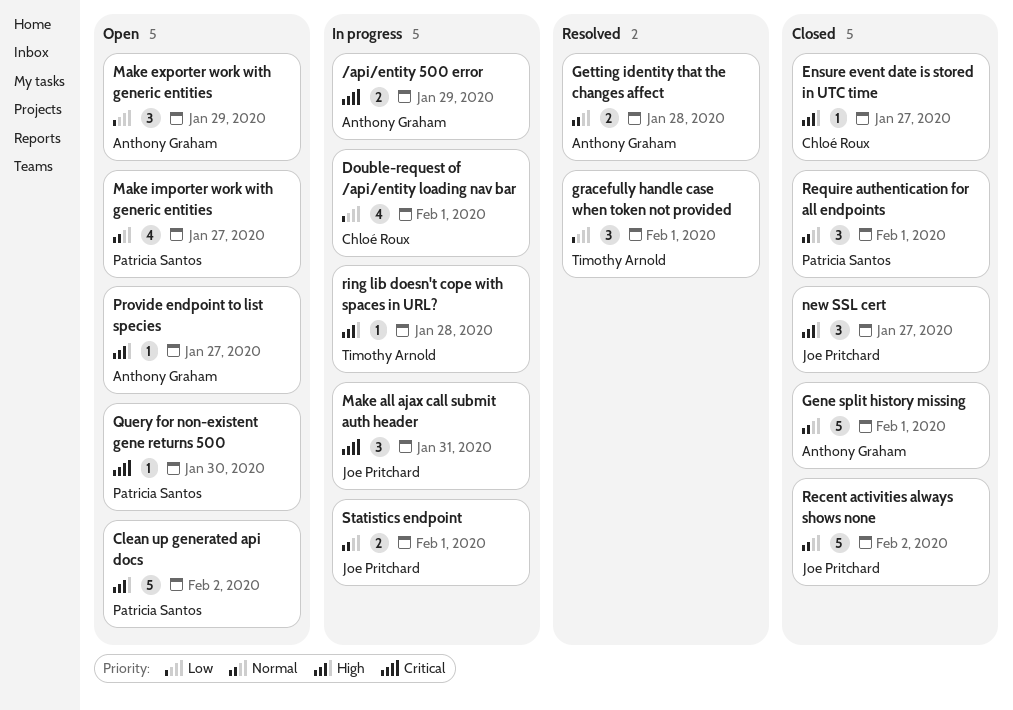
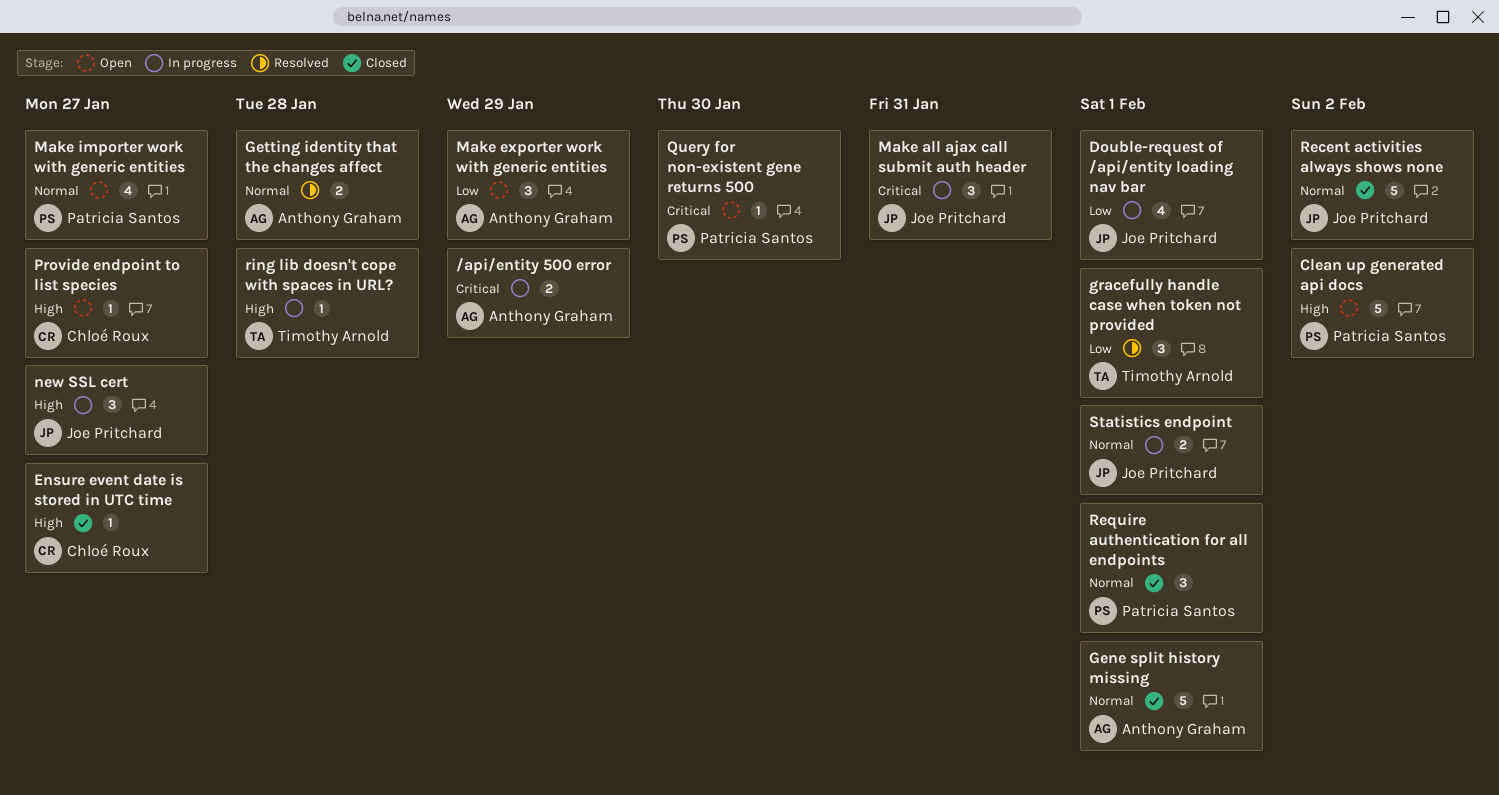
Double-request of /api/entity loading nav bar, owner: Chloé Roux -> Joe Pritchard
new SSL cert, status: Closed -> In progress
Provide endpoint to list species, owner: Anthony Graham -> Chloé Roux

